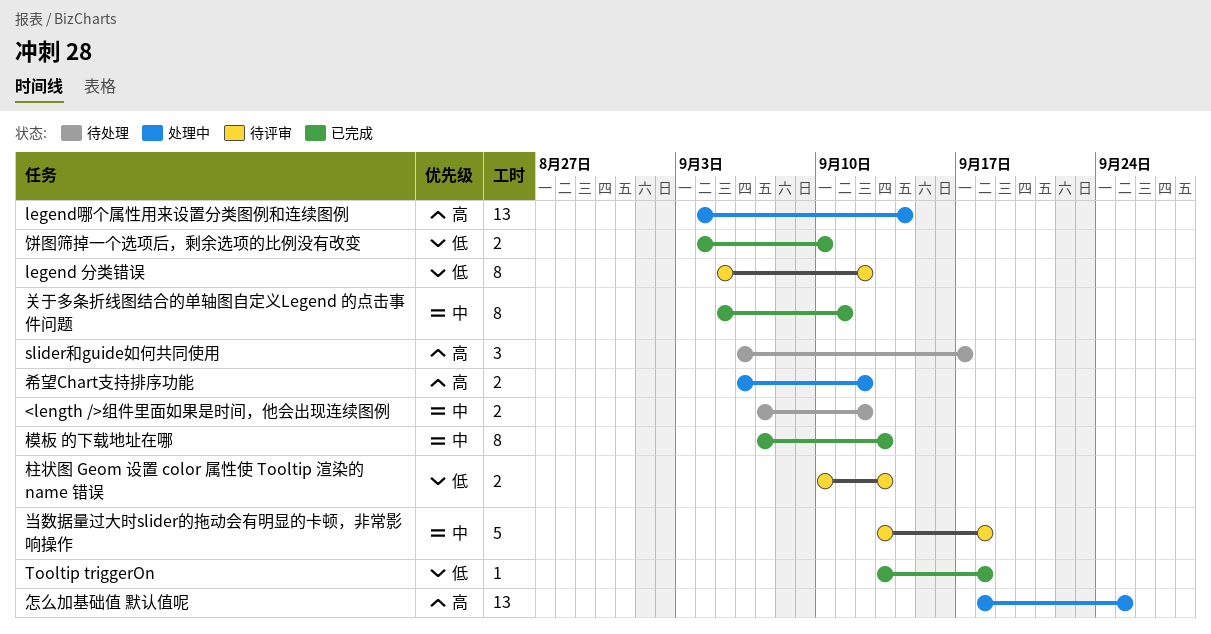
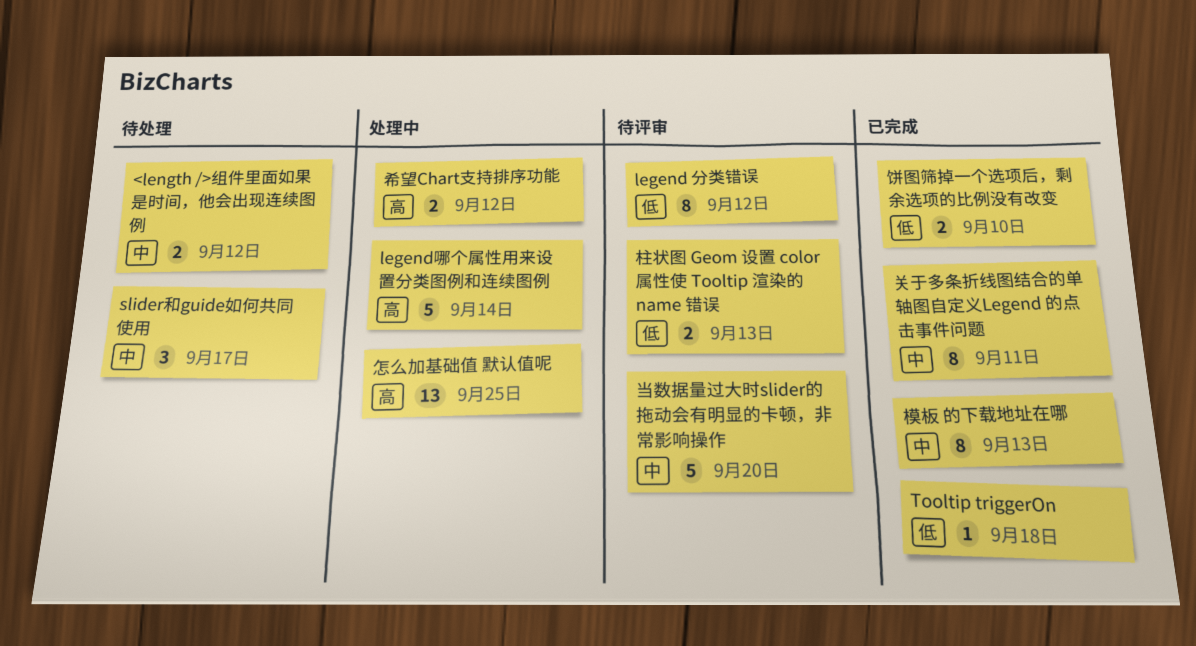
legend哪个属性用来设置分类图例和连续图例, estimate: 13 -> 5
slider和guide如何共同使用, priority: 高 -> 中
当数据量过大时slider的拖动会有明显的卡顿，非常影响操作, due: Sep 18 -> Sep 20

